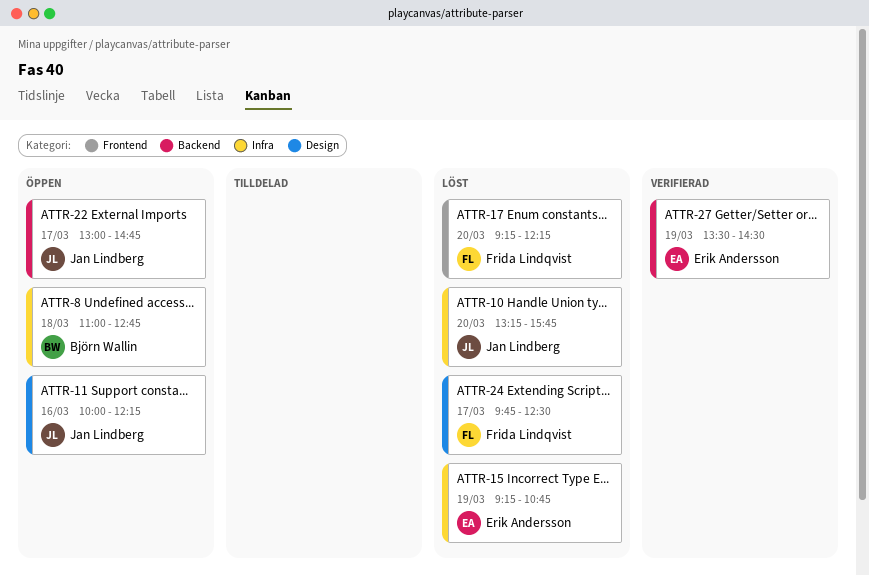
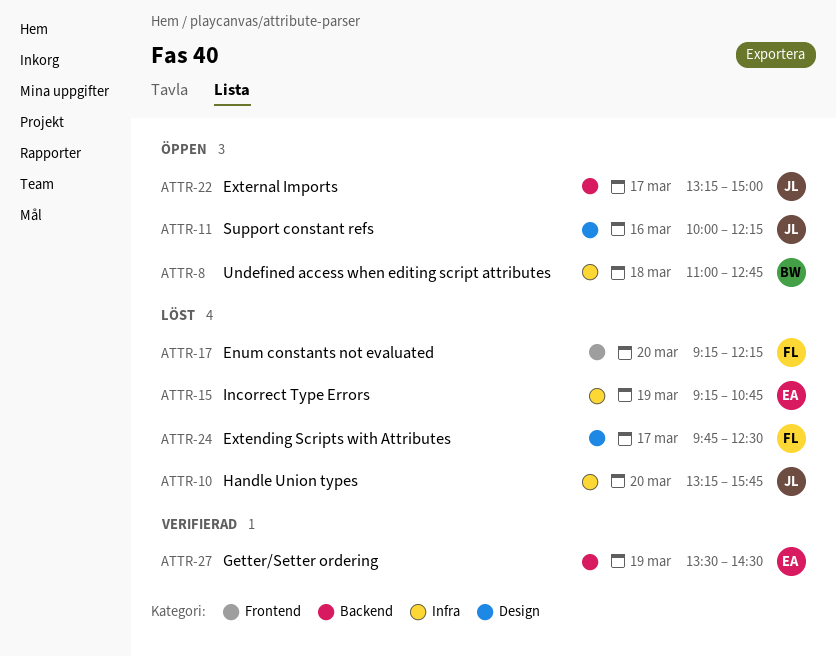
ATTR-22, begins: 13:00 -> 13:15
ATTR-22, ends: 14:45 -> 15:00

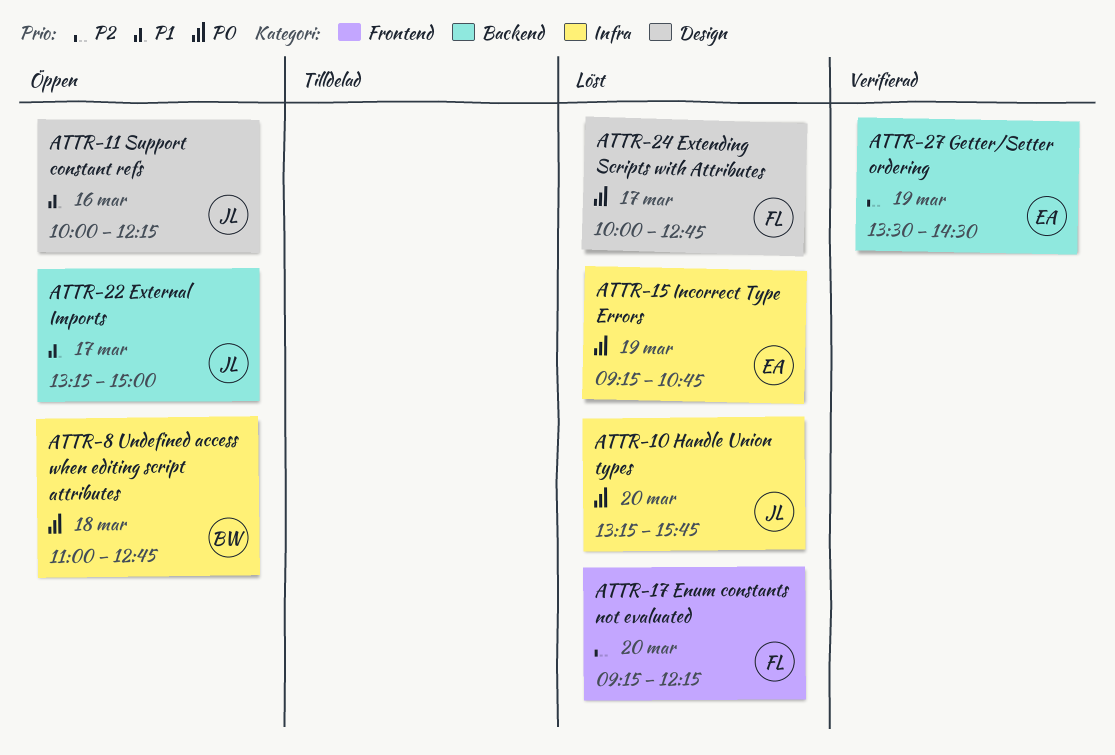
ATTR-24, begins: 09:45 -> 10:00
ATTR-24, ends: 12:30 -> 12:45

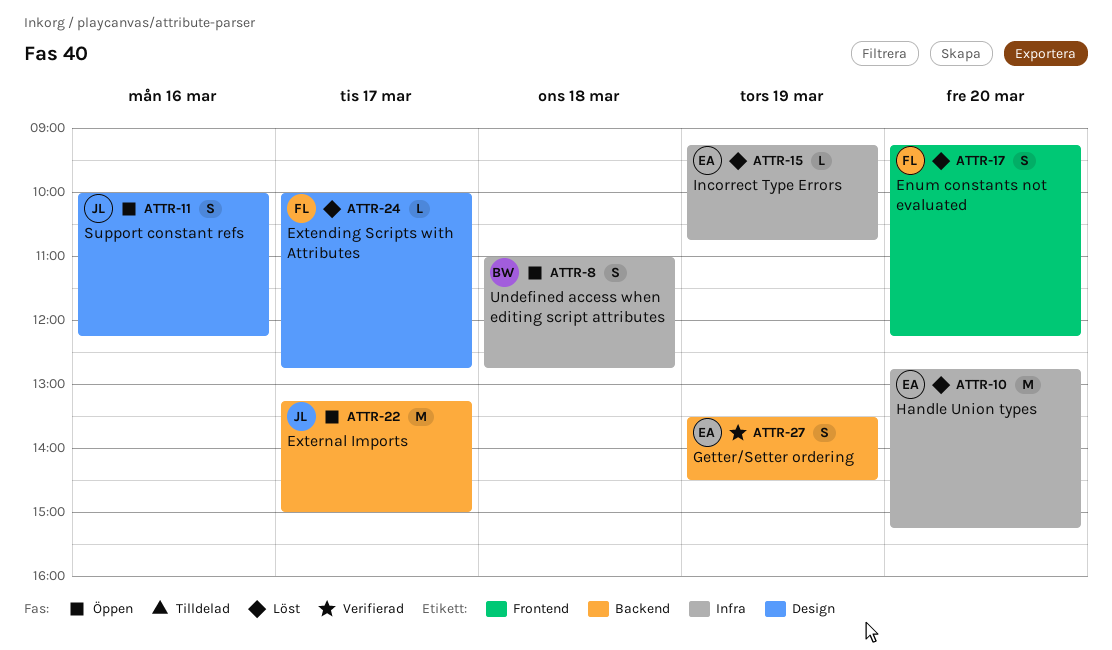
ATTR-10, owner: JL -> EA
ATTR-10, begins: 13:15 -> 12:45
ATTR-10, ends: 15:45 -> 15:15

